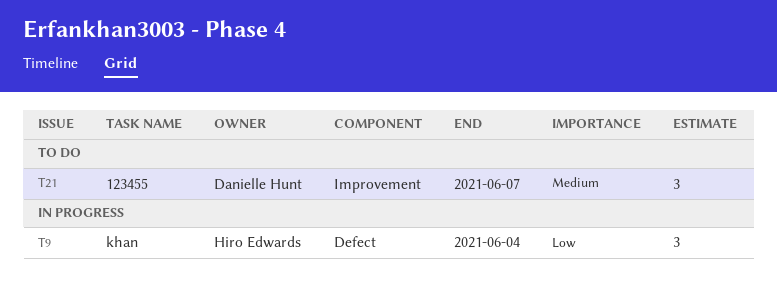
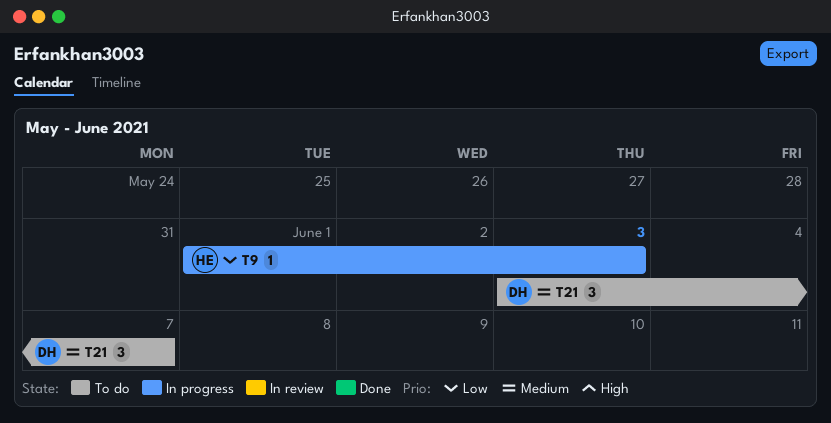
T9, estimate: 3 -> 1
T9, due: Jun 4 -> Jun 3

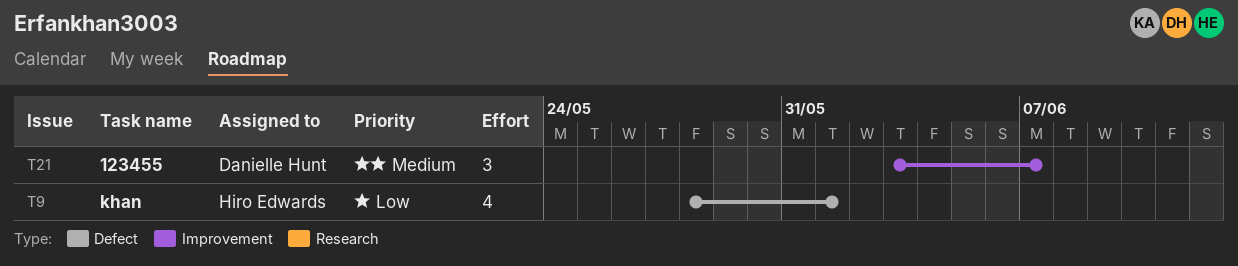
T9, estimate: 1 -> 4
T9, start: Jun 1 -> May 28
T9, due: Jun 3 -> Jun 1

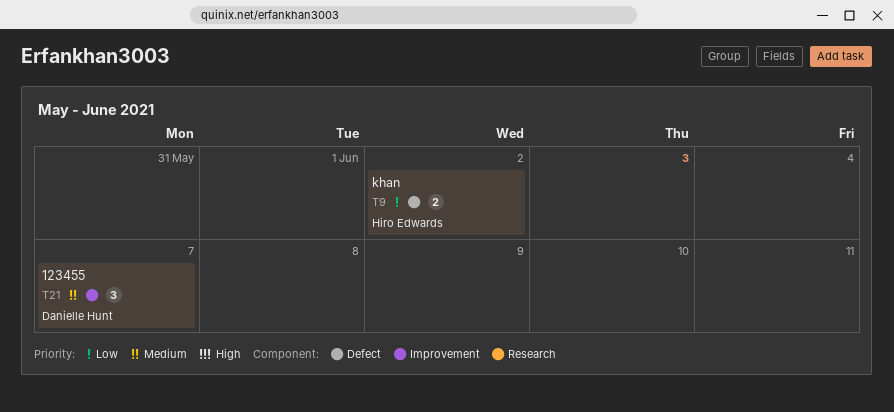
T9, estimate: 4 -> 2
T9, due: Jun 1 -> Jun 2

